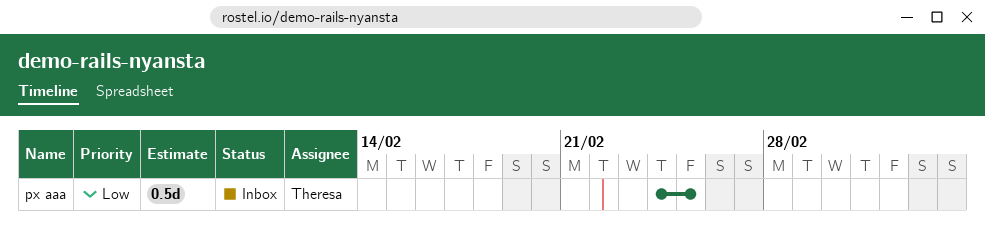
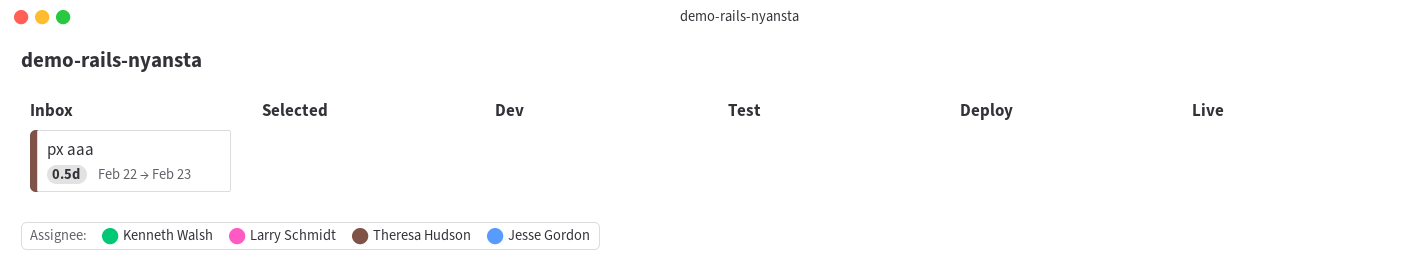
px aaa, start: Feb 24 -> Feb 22
px aaa, due: Feb 25 -> Feb 23

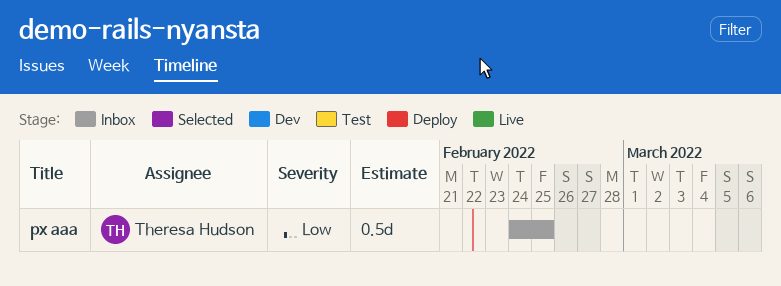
px aaa, start: Feb 22 -> Feb 24
px aaa, due: Feb 23 -> Feb 25

